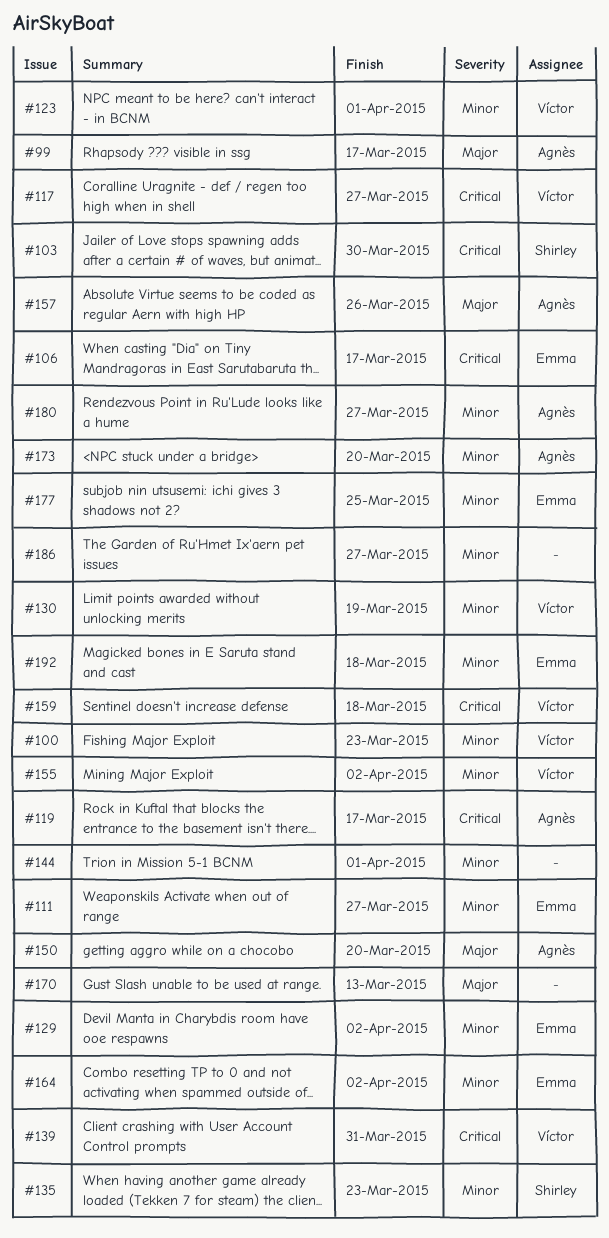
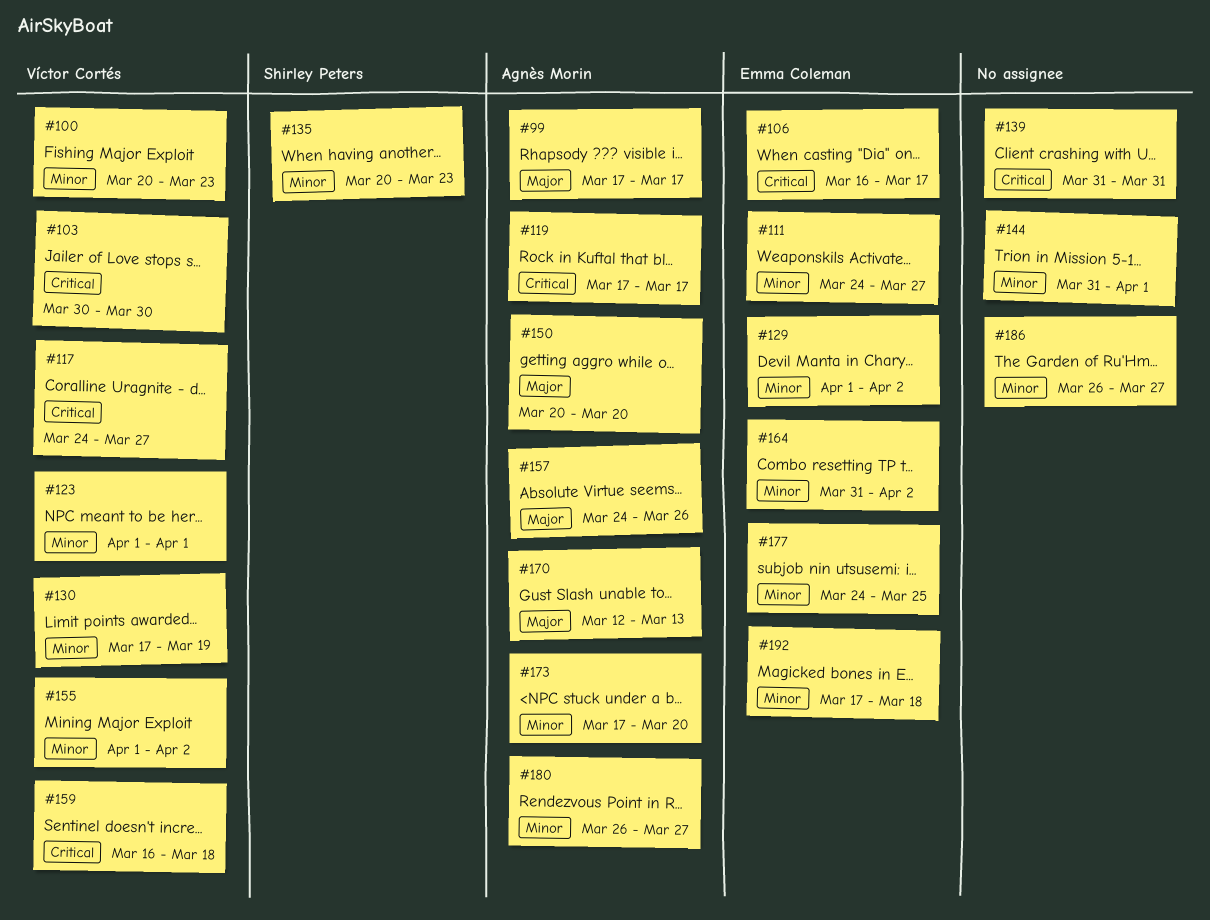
#103, owner: Shirley Peters -> Víctor Cortés
#139, owner: Víctor Cortés -> none
#170, owner: none -> Agnès Morin

